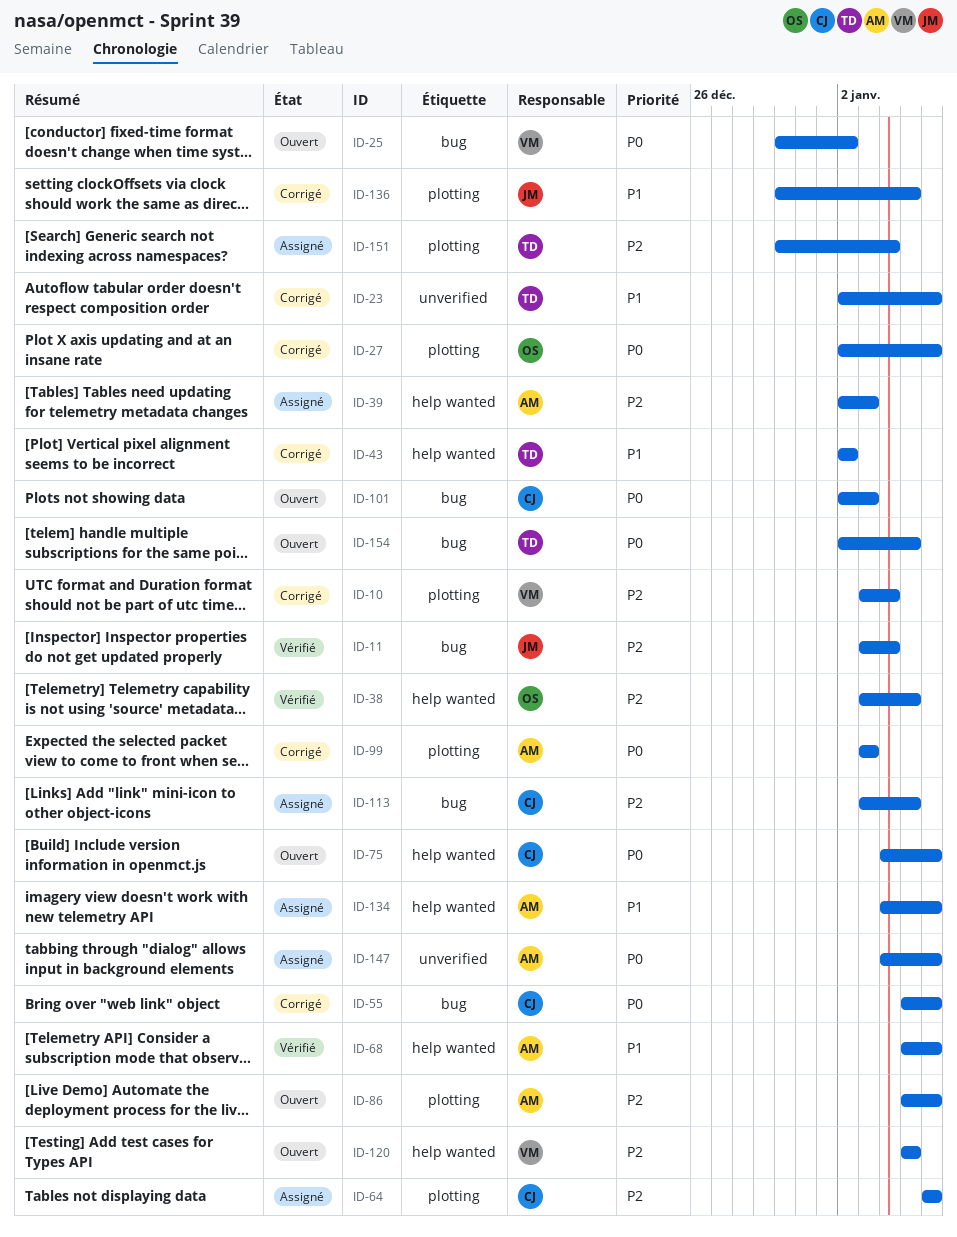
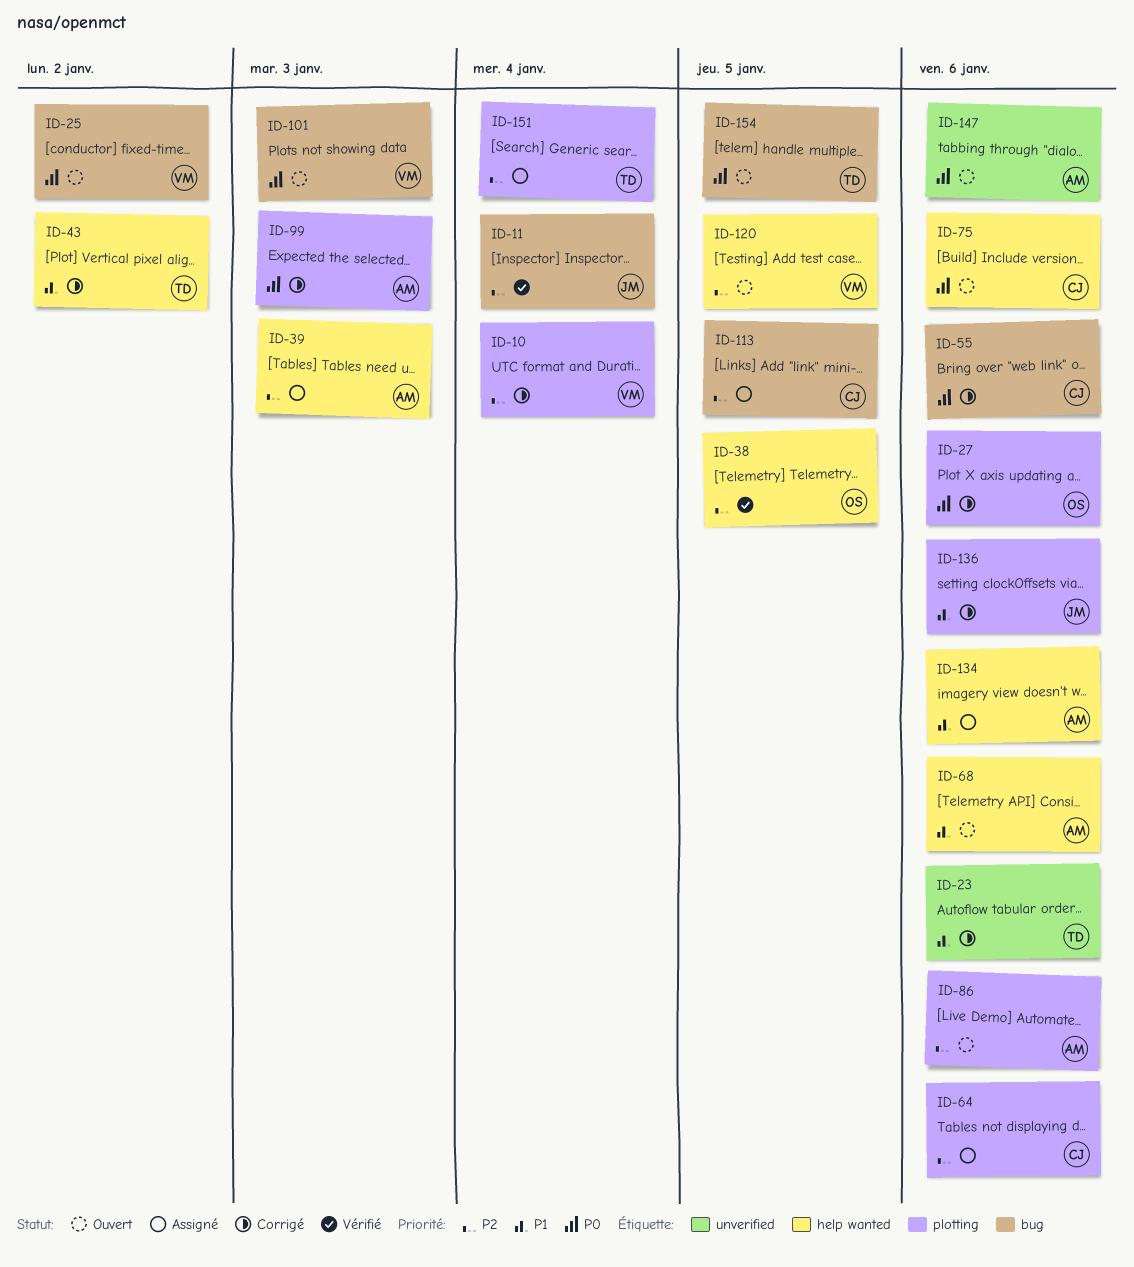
ID-68, status: Vérifié -> Ouvert
ID-101, owner: CJ -> VM
ID-136, due: Jan 5 -> Jan 6
ID-147, status: Assigné -> Ouvert

